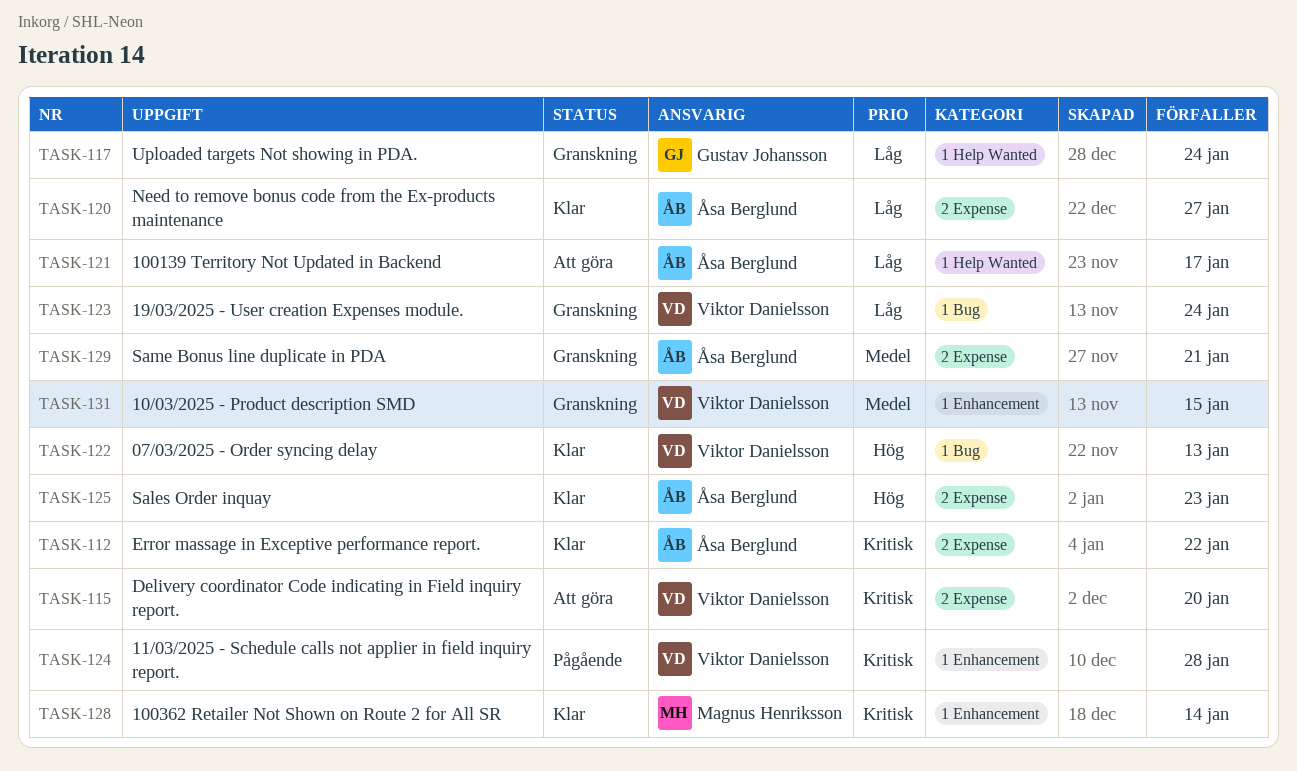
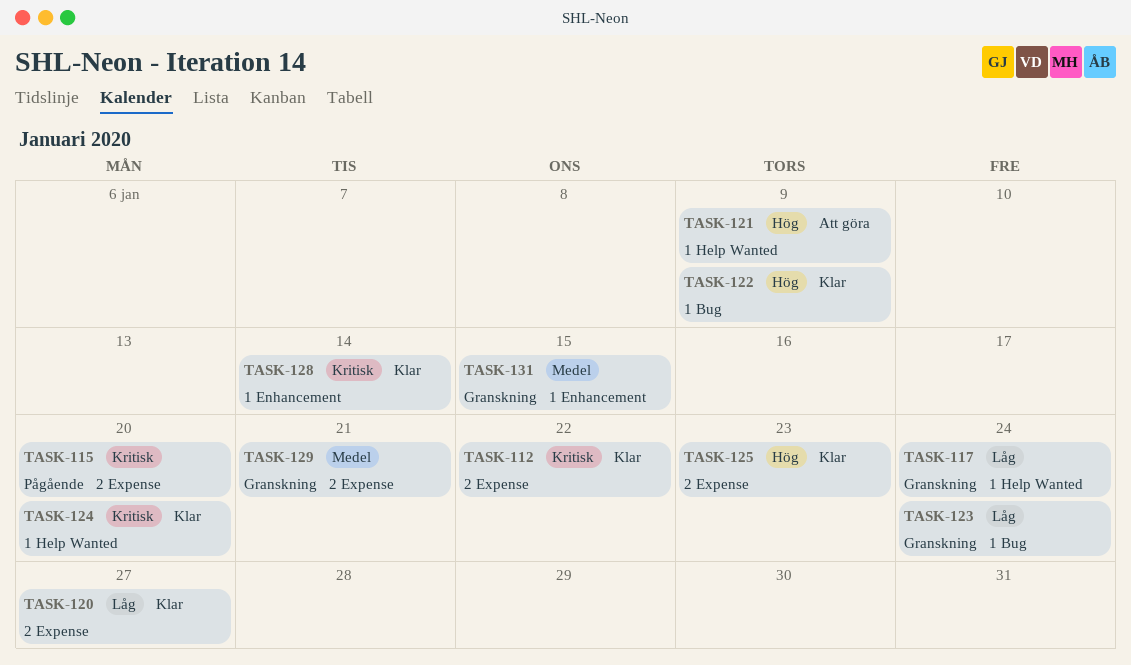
TASK-115, status: Att göra -> Pågående
TASK-121, priority: Låg -> Hög
TASK-121, due: Jan 17 -> Jan 9
TASK-122, due: Jan 13 -> Jan 9
TASK-124, status: Pågående -> Klar
TASK-124, label: 1 Enhancement -> 1 Help Wanted
TASK-124, due: Jan 28 -> Jan 20

